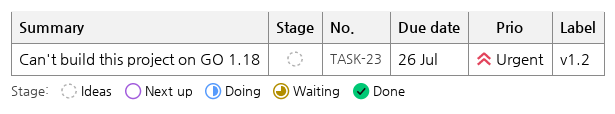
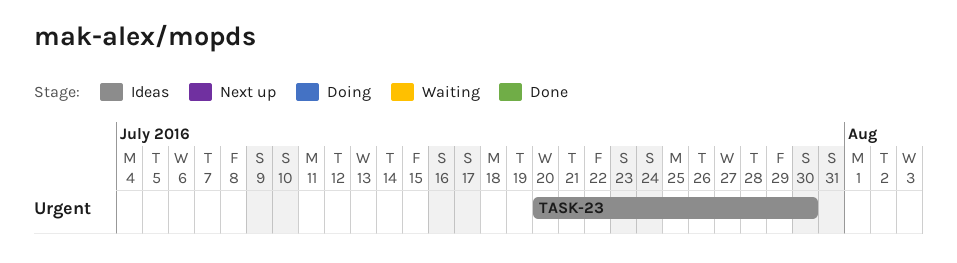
TASK-23, due: Jul 26 -> Jul 30

